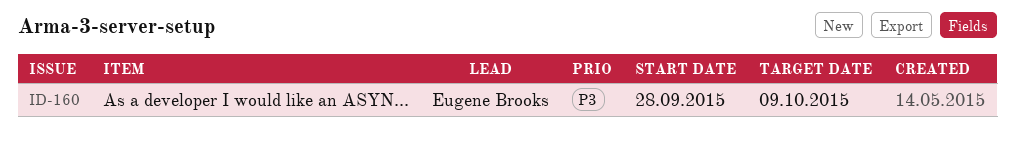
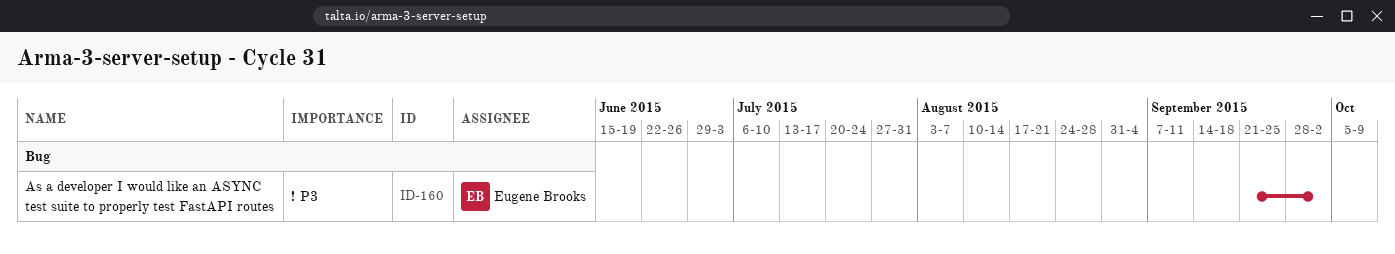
ID-160, start: Sep 28 -> Sep 21
ID-160, due: Oct 9 -> Oct 2

